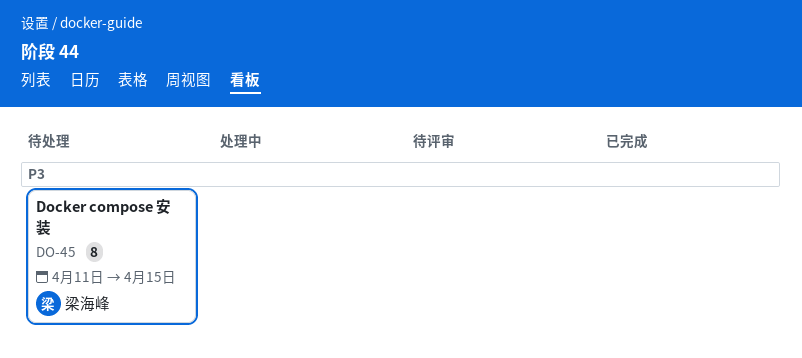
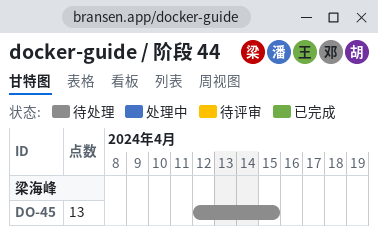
DO-45, estimate: 8 -> 13
DO-45, start: Apr 11 -> Apr 12

